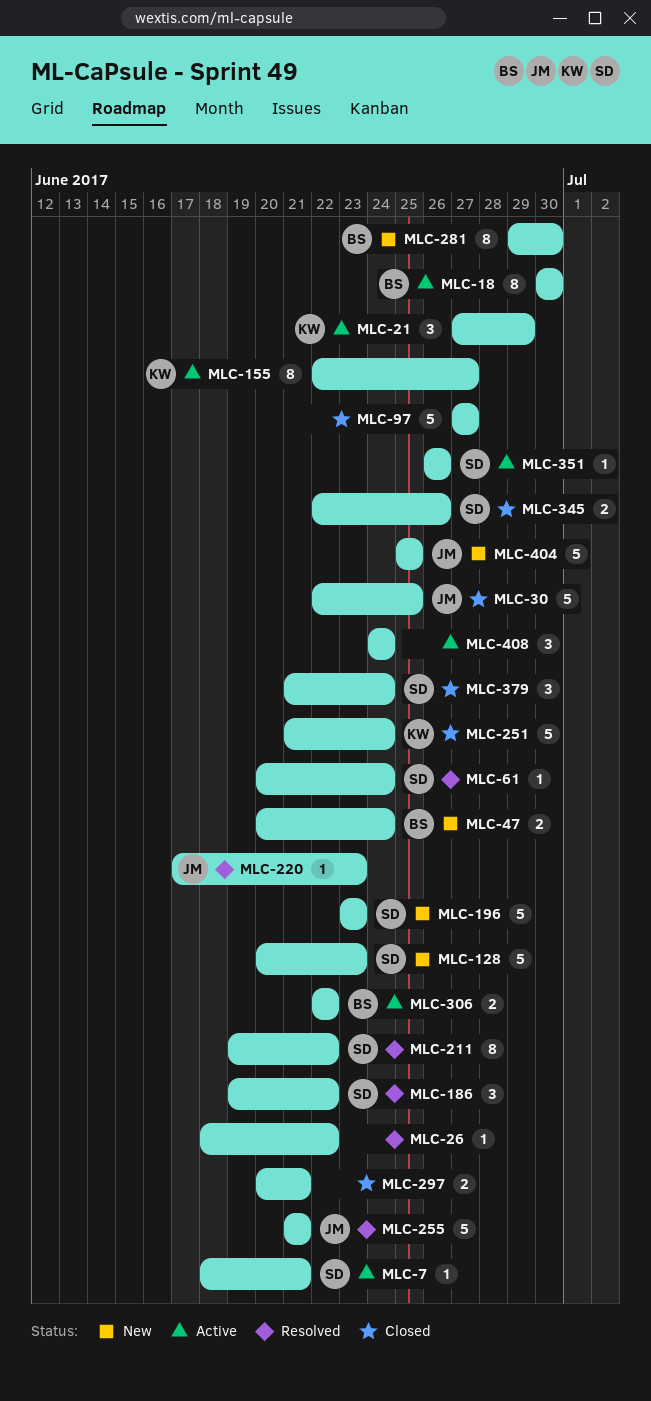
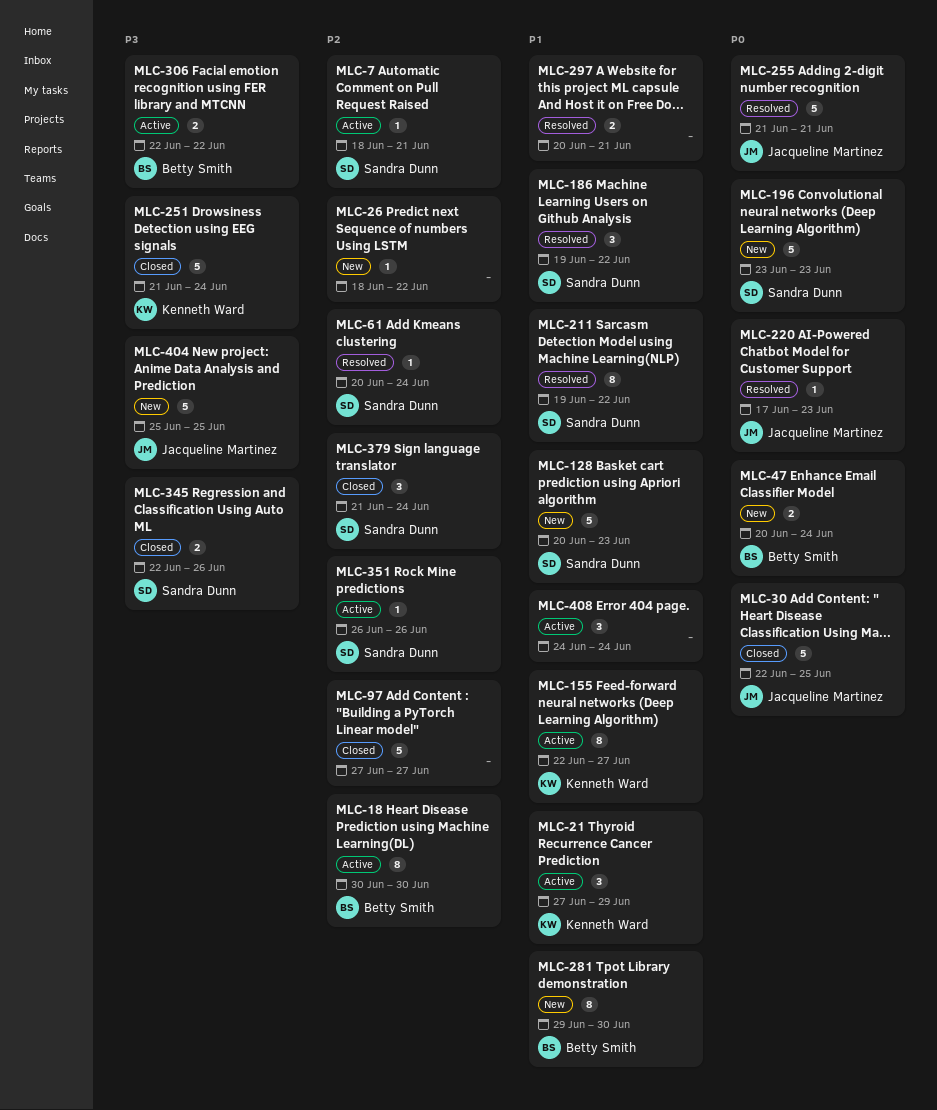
MLC-26, status: Resolved -> New
MLC-297, status: Closed -> Resolved

